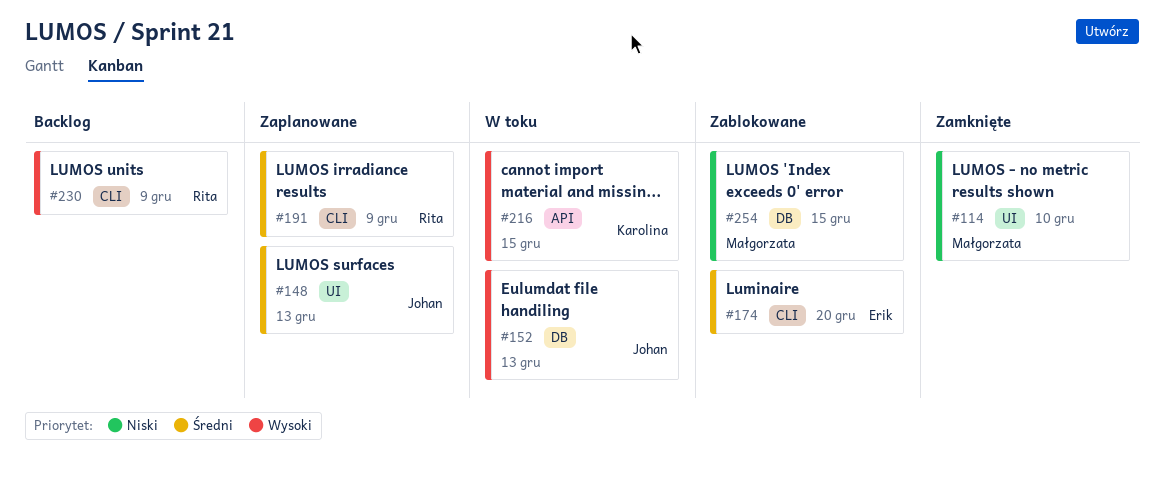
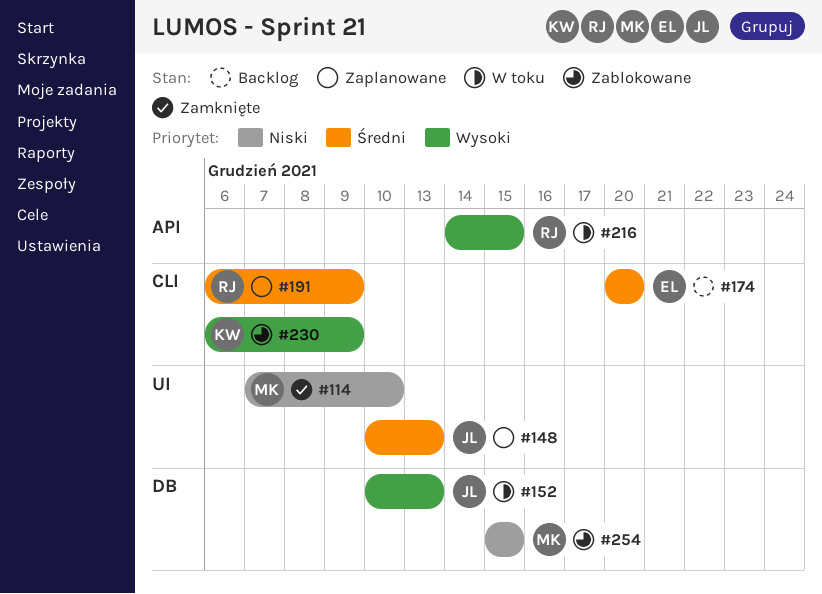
#174, status: Zablokowane -> Backlog
#216, owner: Karolina -> Rita
#230, status: Backlog -> Zablokowane
#230, owner: Rita -> Karolina

